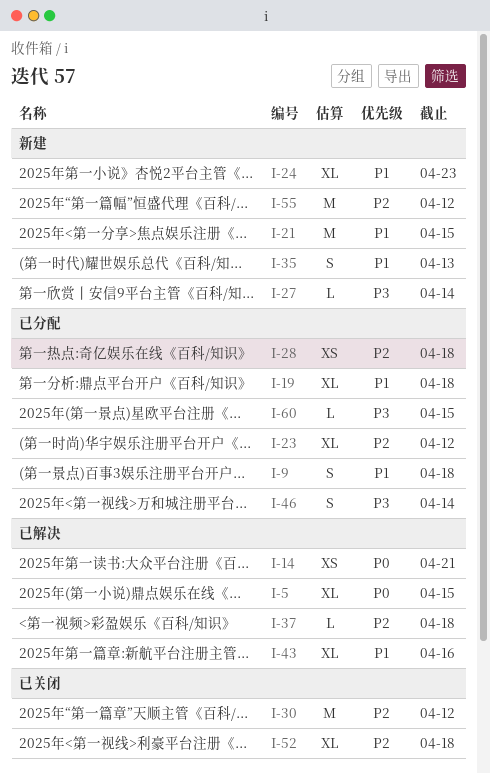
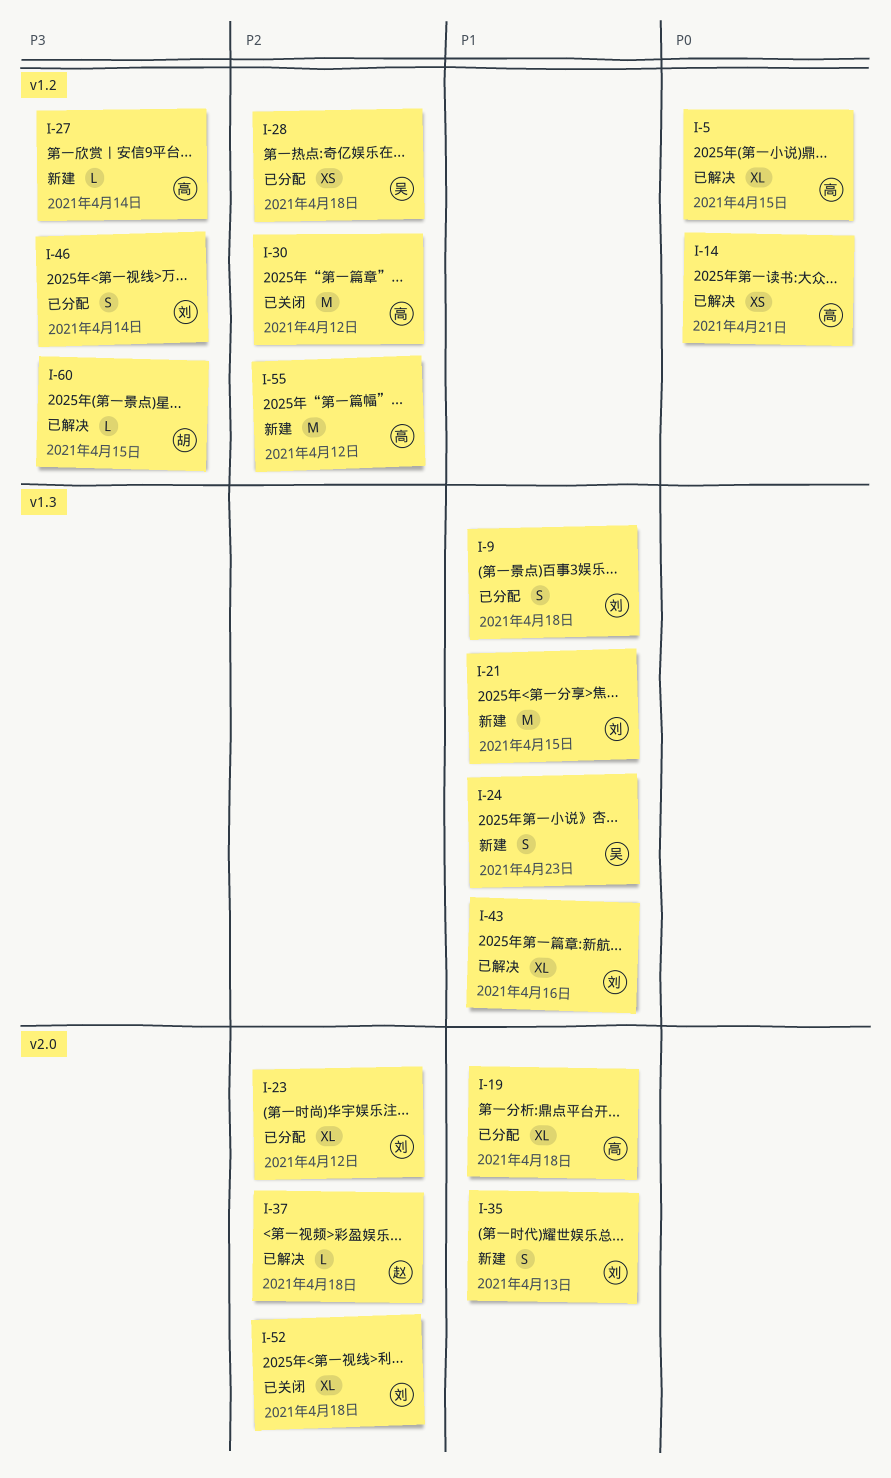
I-24, estimate: XL -> S
I-60, status: 已分配 -> 已解决

